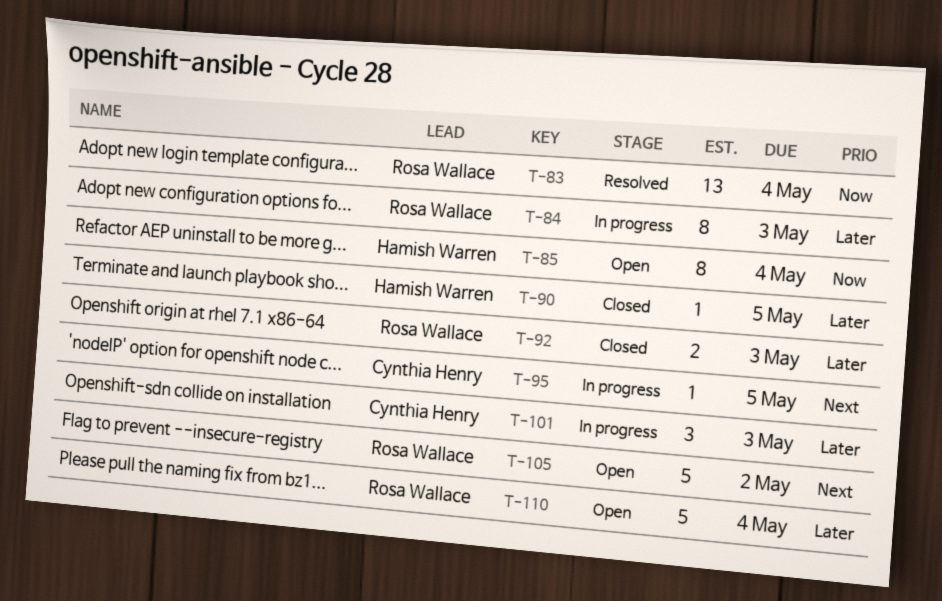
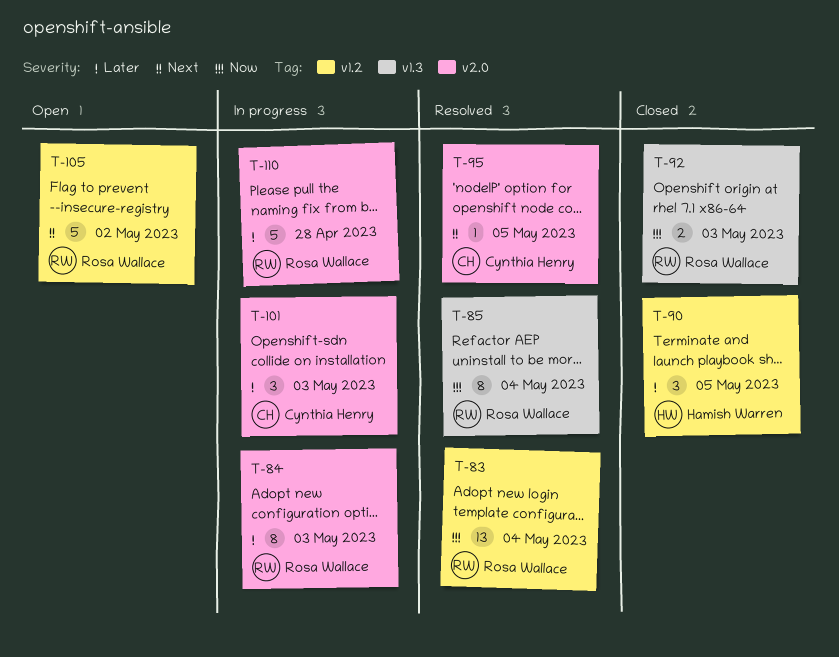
T-85, status: Open -> Resolved
T-85, owner: Hamish Warren -> Rosa Wallace
T-90, estimate: 1 -> 3
T-92, priority: Later -> Now
T-95, status: In progress -> Resolved
T-110, status: Open -> In progress
T-110, due: May 4 -> Apr 28

